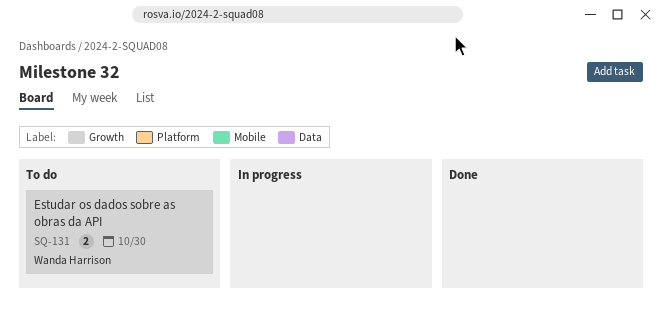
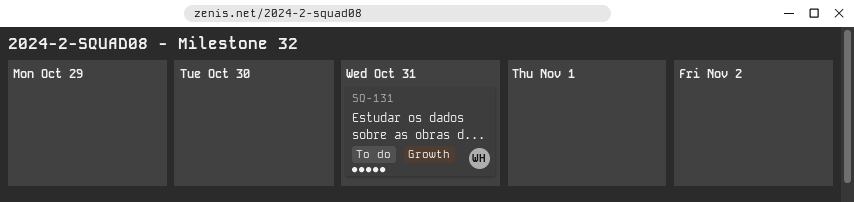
SQ-131, estimate: 2 -> 5
SQ-131, due: Oct 30 -> Oct 31

